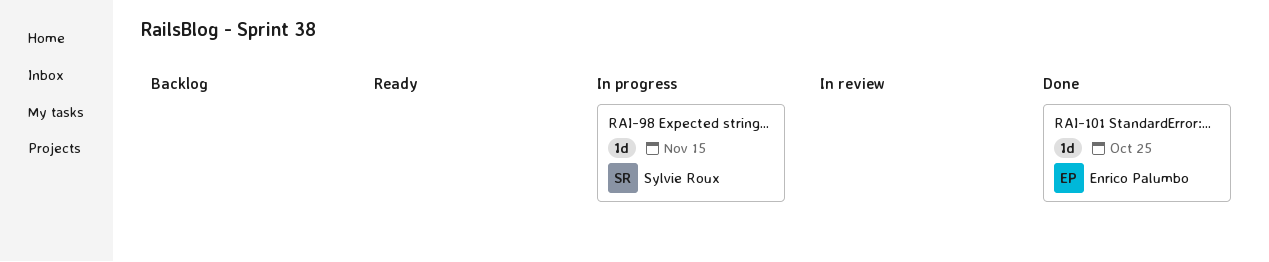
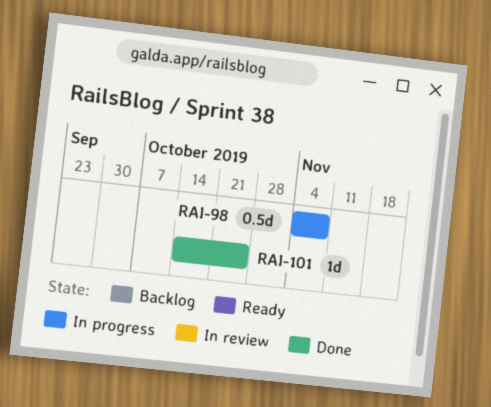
RAI-98, estimate: 1d -> 0.5d
RAI-98, due: Nov 15 -> Nov 8

